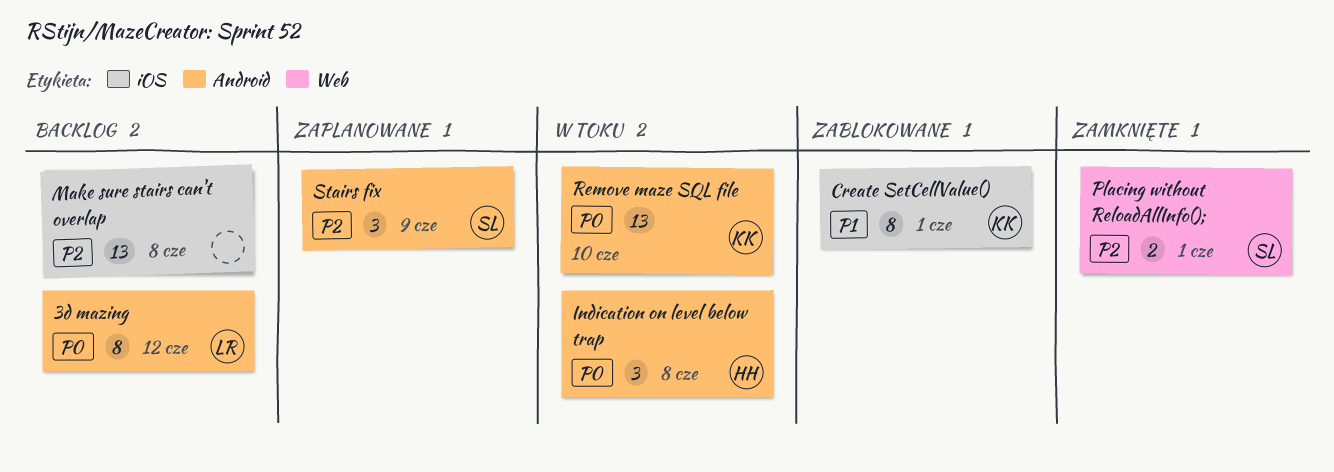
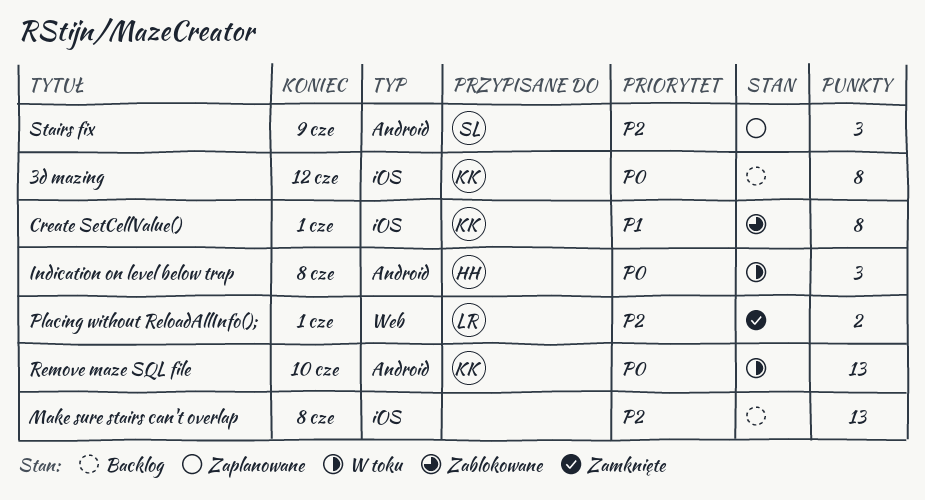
3d mazing, owner: LR -> KK
3d mazing, label: Android -> iOS
Placing without ReloadAllInfo();, owner: SL -> LR

